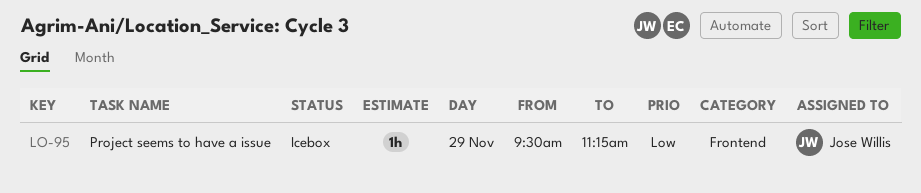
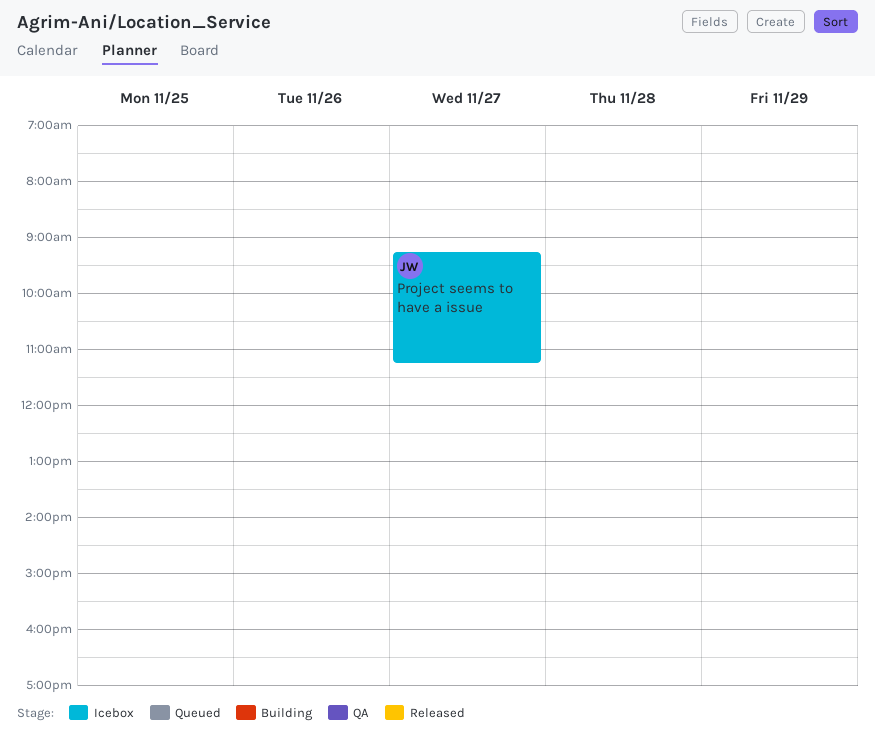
Project seems to have a issue, day: Nov 29 -> Nov 27
Project seems to have a issue, begins: 09:30 -> 09:15

